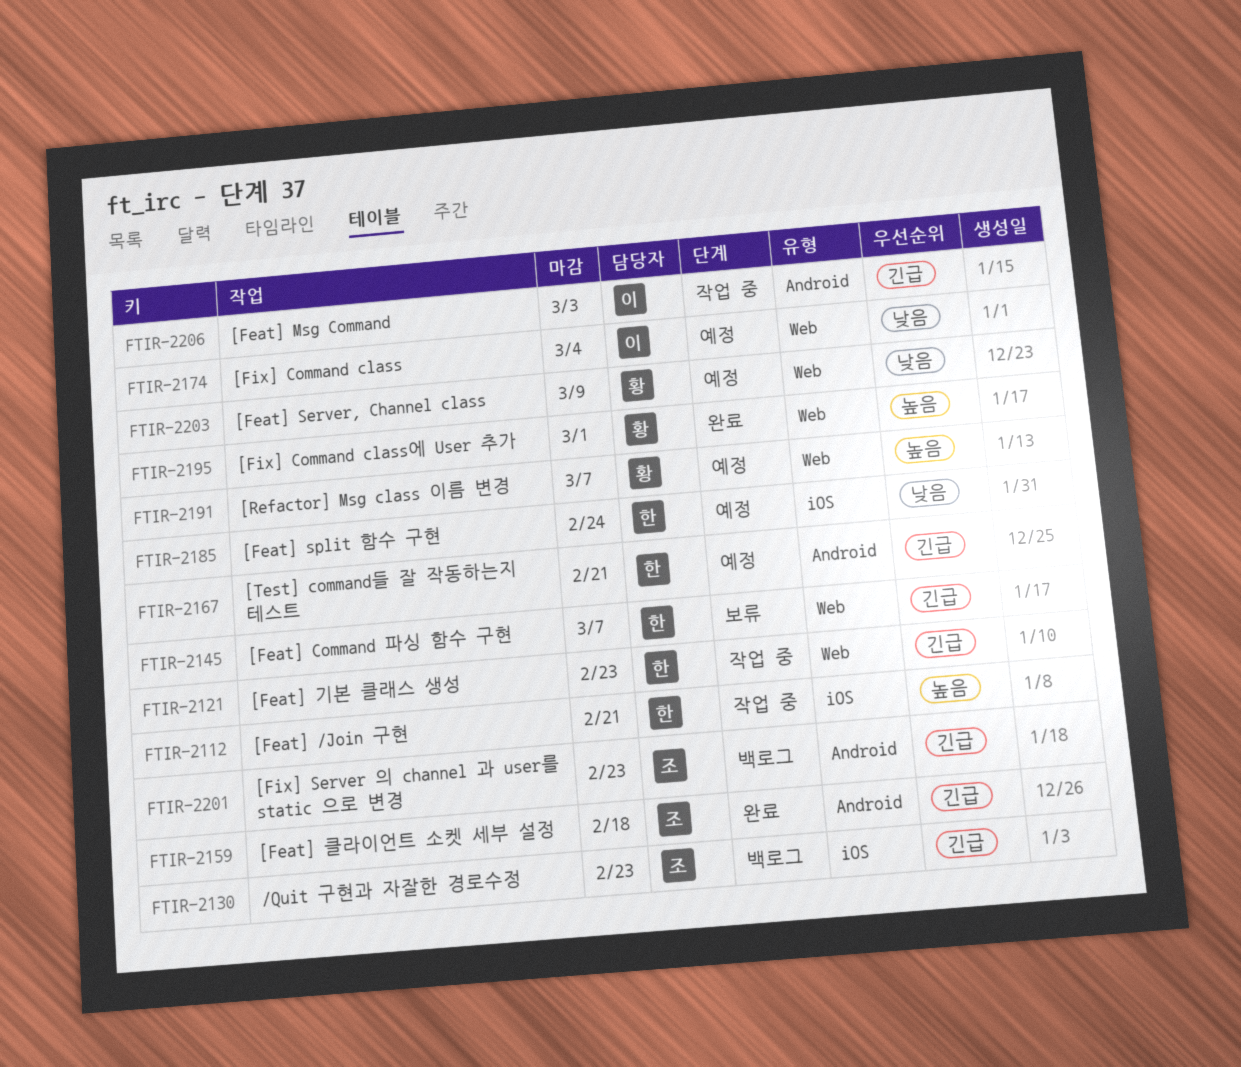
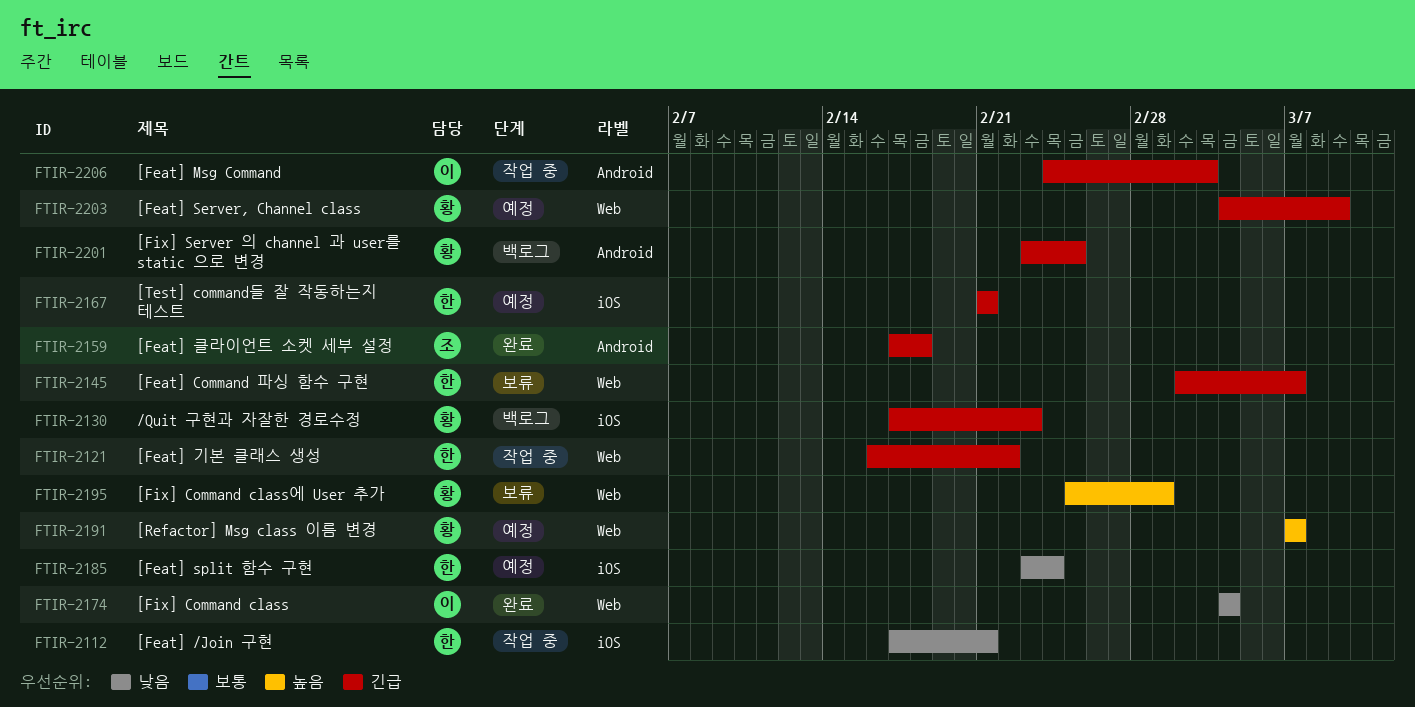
FTIR-2112, priority: 높음 -> 낮음
FTIR-2121, due: Feb 23 -> Feb 22
FTIR-2130, owner: 조 -> 황
FTIR-2167, label: Android -> iOS
FTIR-2174, status: 예정 -> 완료
FTIR-2195, status: 완료 -> 보류
FTIR-2201, owner: 조 -> 황
FTIR-2201, due: Feb 23 -> Feb 25
FTIR-2203, priority: 낮음 -> 긴급

